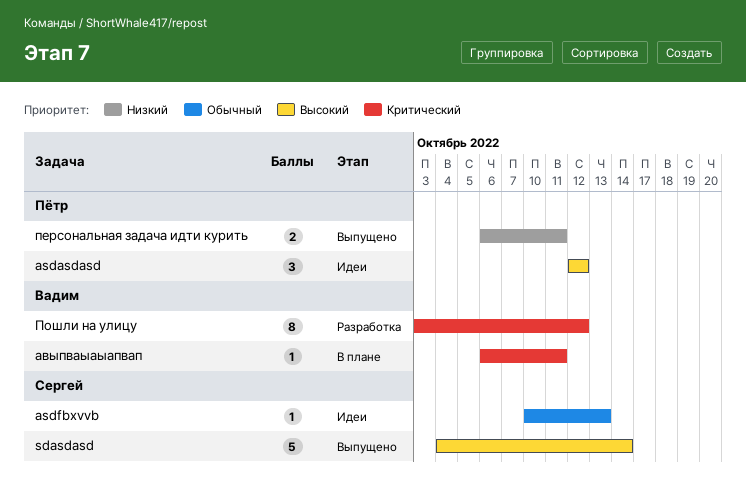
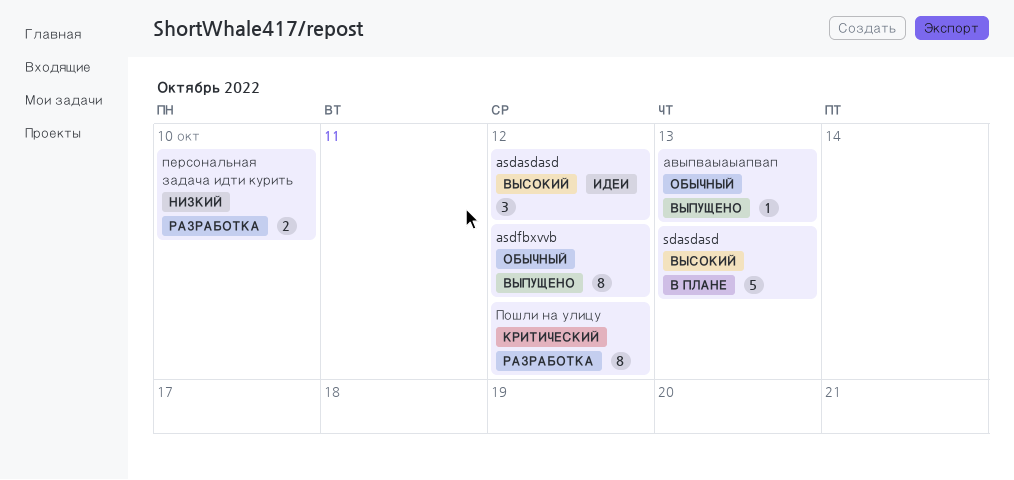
asdfbxvvb, status: Идеи -> Выпущено
asdfbxvvb, estimate: 1 -> 8
asdfbxvvb, due: Oct 13 -> Oct 12
sdasdasd, status: Выпущено -> В плане
sdasdasd, due: Oct 14 -> Oct 13
авыпваыаыапвап, status: В плане -> Выпущено
авыпваыаыапвап, priority: Критический -> Обычный
авыпваыаыапвап, due: Oct 11 -> Oct 13
персональная задача идти курить, status: Выпущено -> Разработка
персональная задача идти курить, due: Oct 11 -> Oct 10

